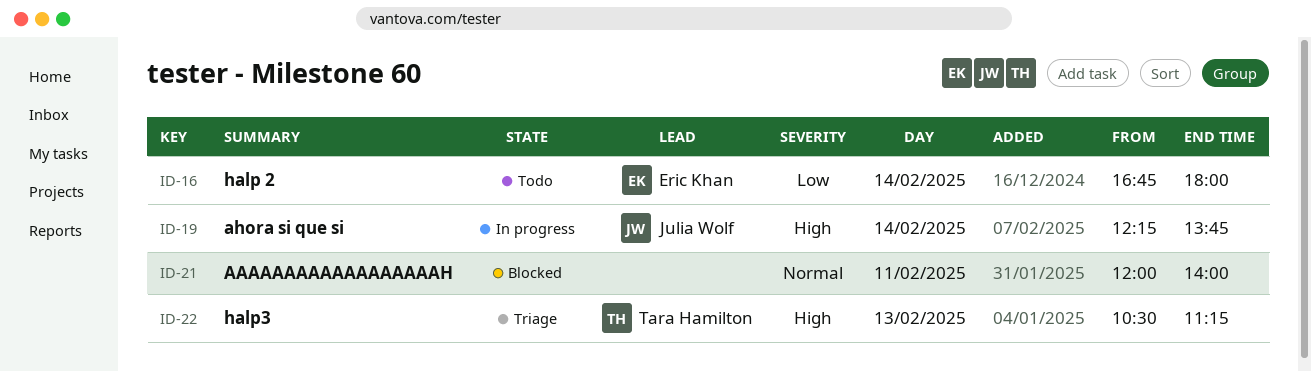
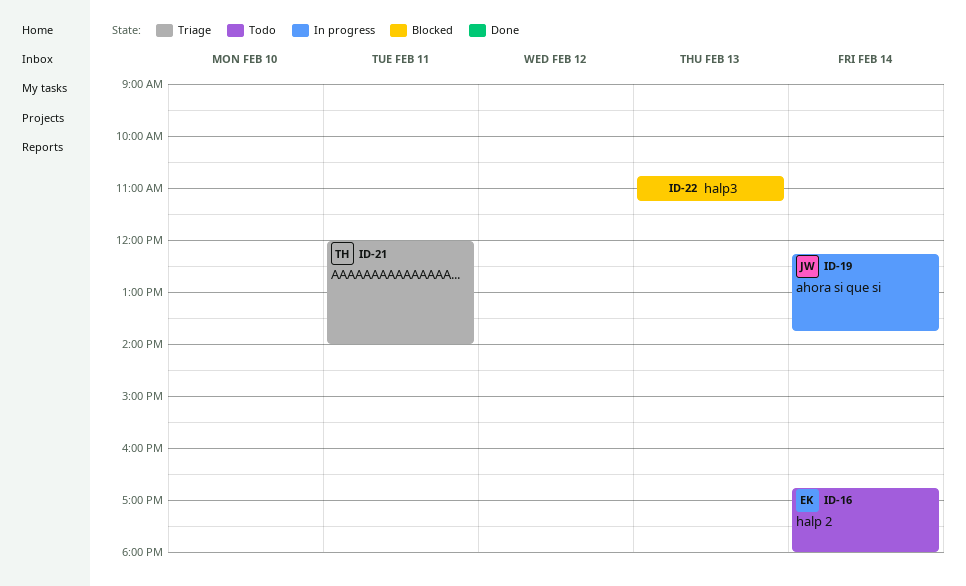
ID-21, status: Blocked -> Triage
ID-21, owner: none -> Tara Hamilton
ID-22, status: Triage -> Blocked
ID-22, owner: Tara Hamilton -> none
ID-22, begins: 10:30 -> 10:45

